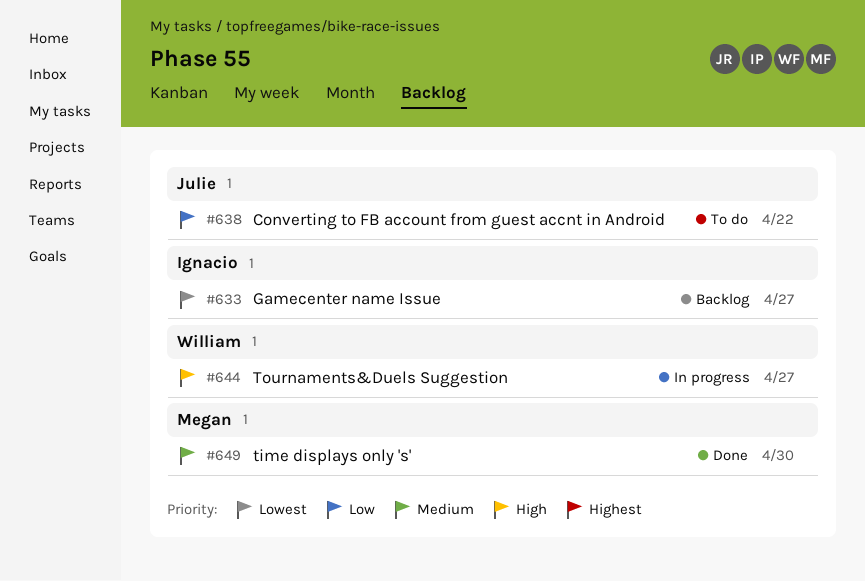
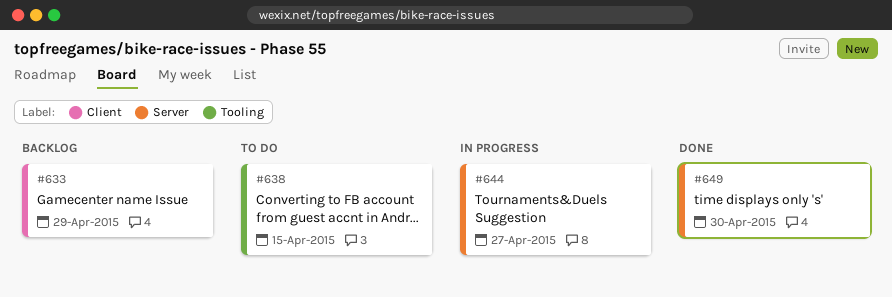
#633, due: Apr 27 -> Apr 29
#638, due: Apr 22 -> Apr 15

